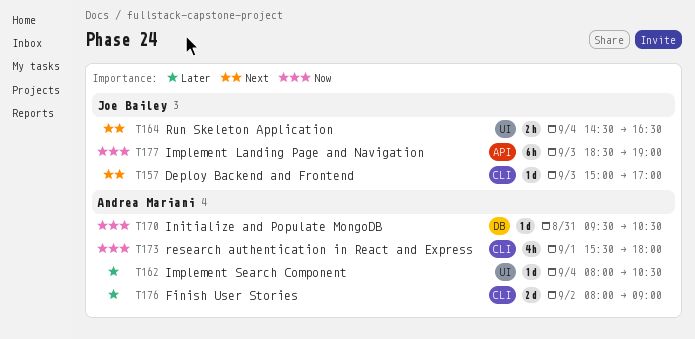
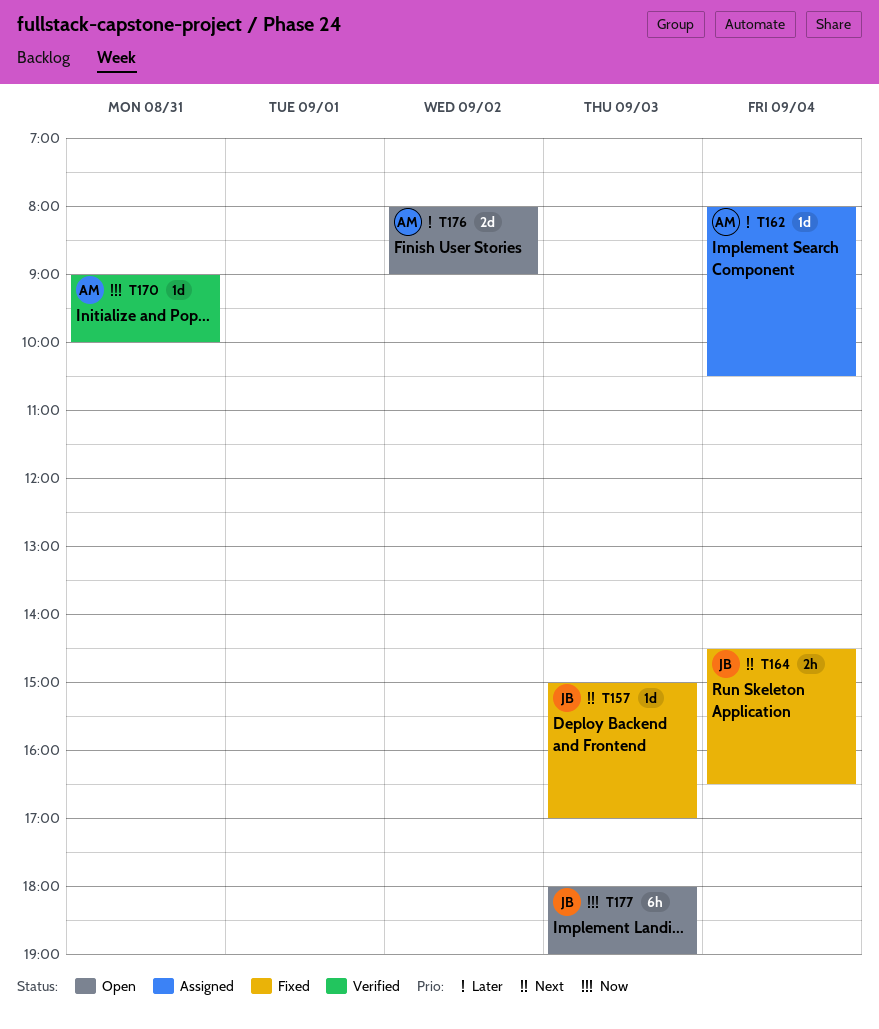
T170, begins: 09:30 -> 09:00
T170, ends: 10:30 -> 10:00
T173: present -> none
T177, begins: 18:30 -> 18:00

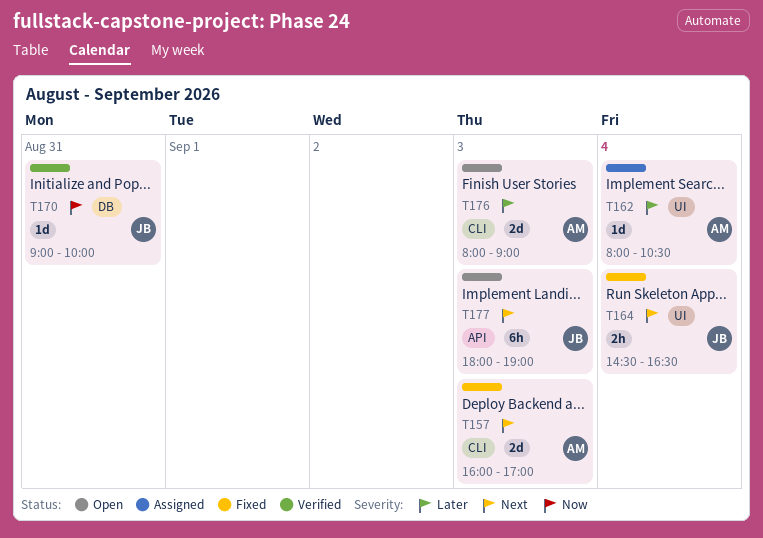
T157, owner: JB -> AM
T157, estimate: 1d -> 2d
T157, begins: 15:00 -> 16:00
T170, owner: AM -> JB
T176, day: Sep 2 -> Sep 3
T177, priority: Now -> Next

